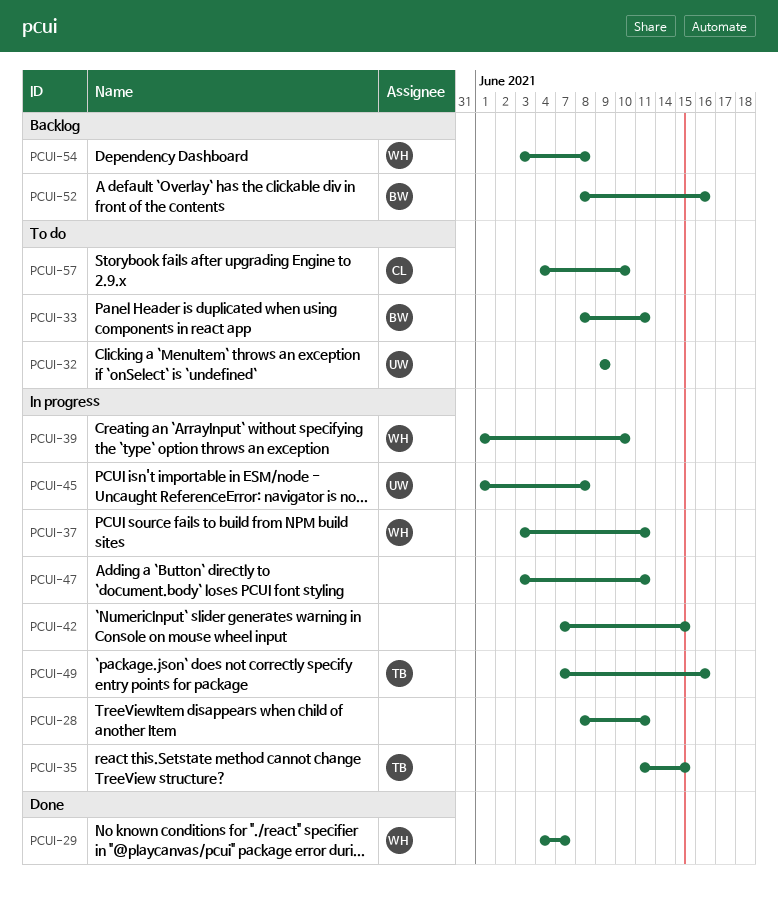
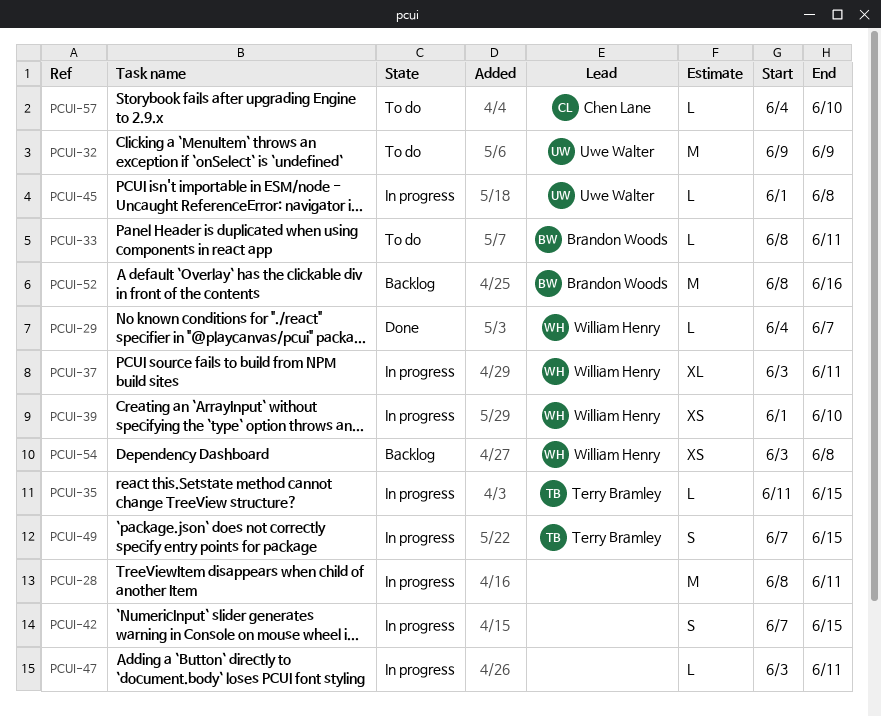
PCUI-49, due: Jun 16 -> Jun 15

